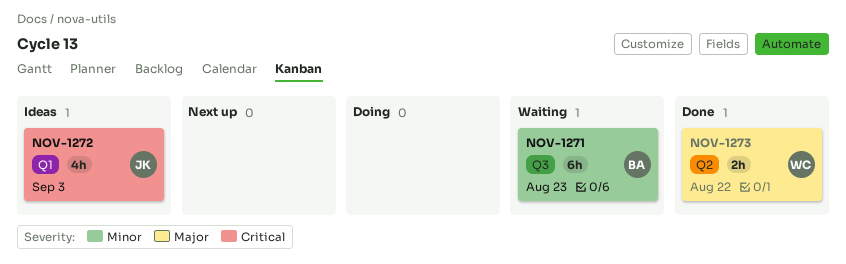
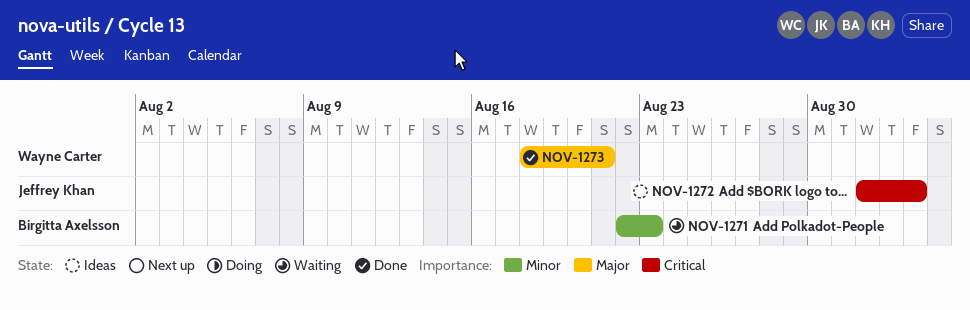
NOV-1273, due: Aug 22 -> Aug 21

